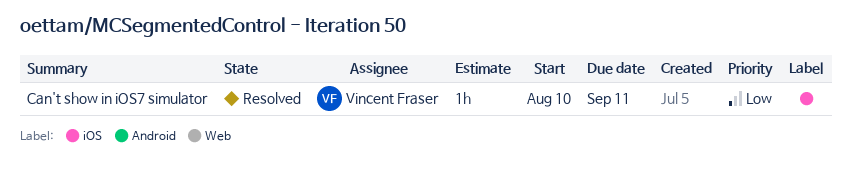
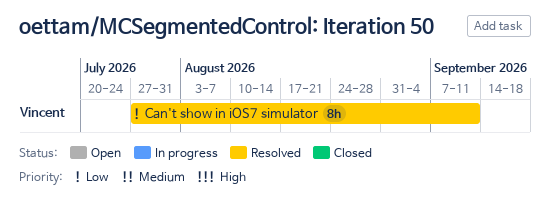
Can't show in iOS7 simulator, estimate: 1h -> 8h
Can't show in iOS7 simulator, start: Aug 10 -> Jul 27

